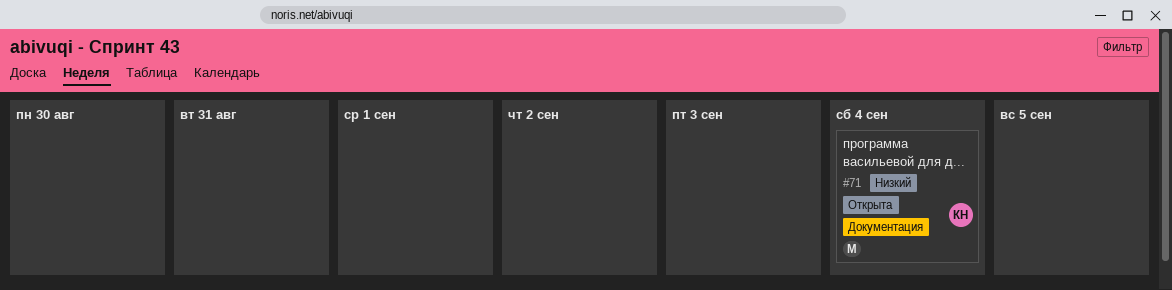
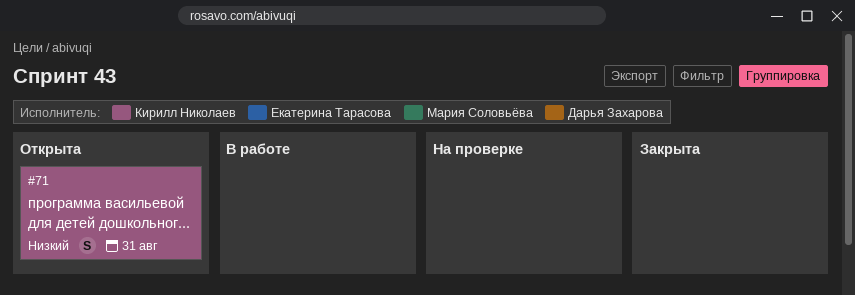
#71, estimate: M -> S
#71, due: Sep 4 -> Aug 31

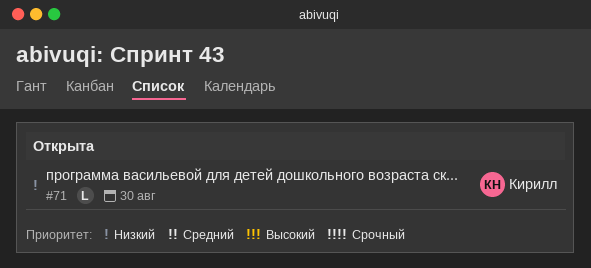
#71, estimate: S -> L
#71, due: Aug 31 -> Aug 30

